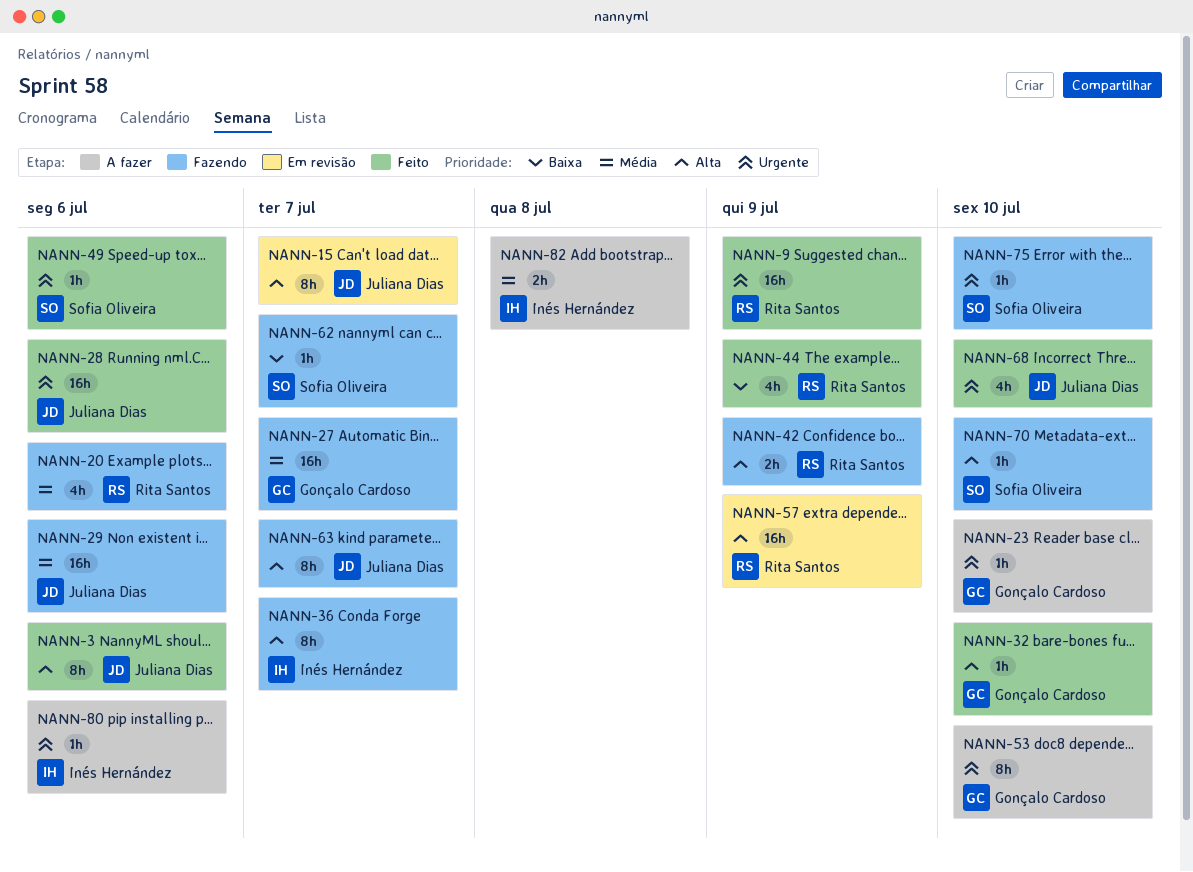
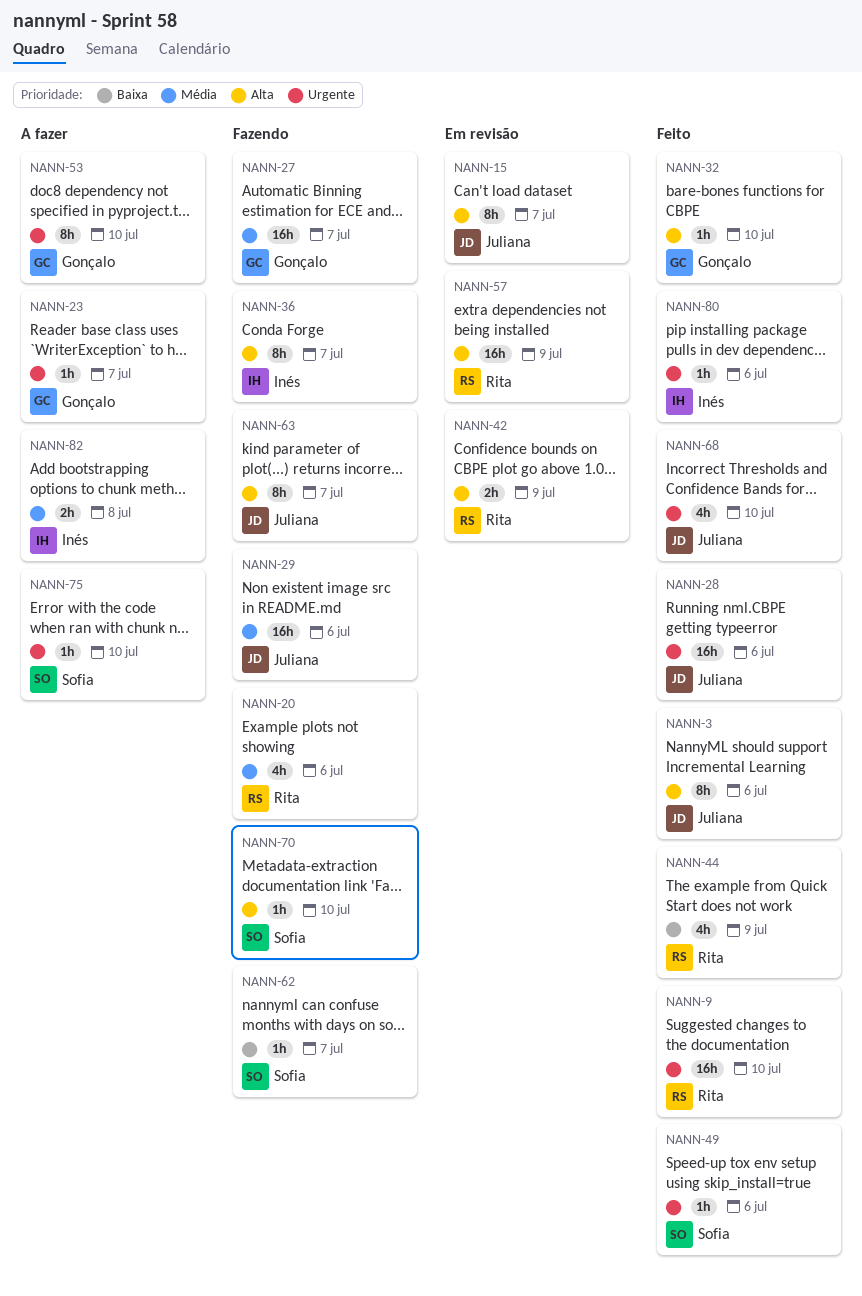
NANN-9, due: Jul 9 -> Jul 10
NANN-23, due: Jul 10 -> Jul 7
NANN-42, status: Fazendo -> Em revisão
NANN-75, status: Fazendo -> A fazer
NANN-80, status: A fazer -> Feito

